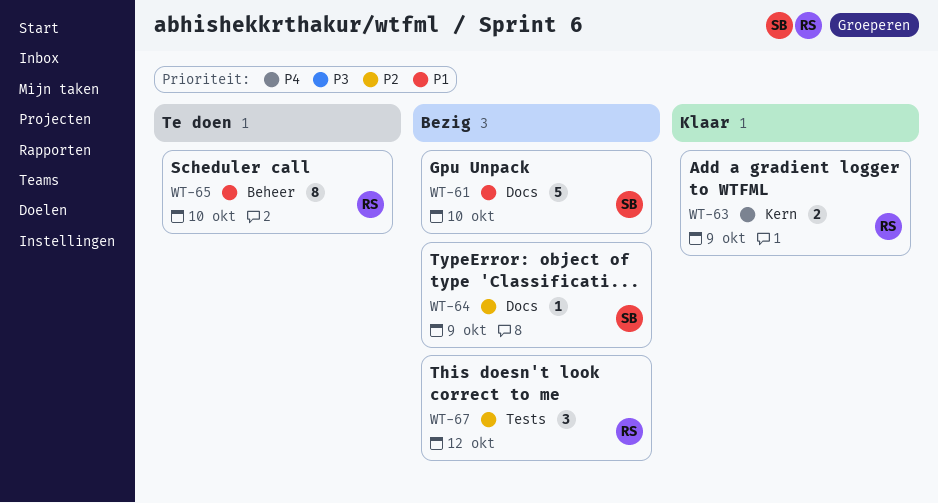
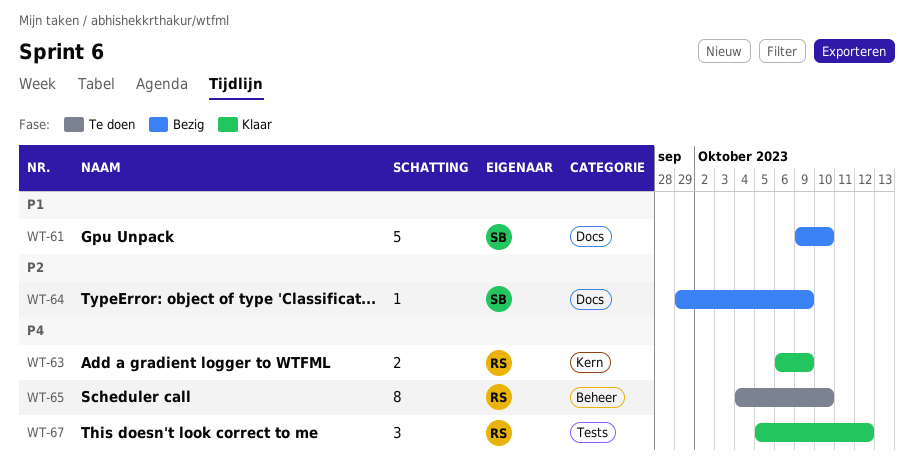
WT-65, priority: P1 -> P4
WT-67, status: Bezig -> Klaar
WT-67, priority: P2 -> P4

